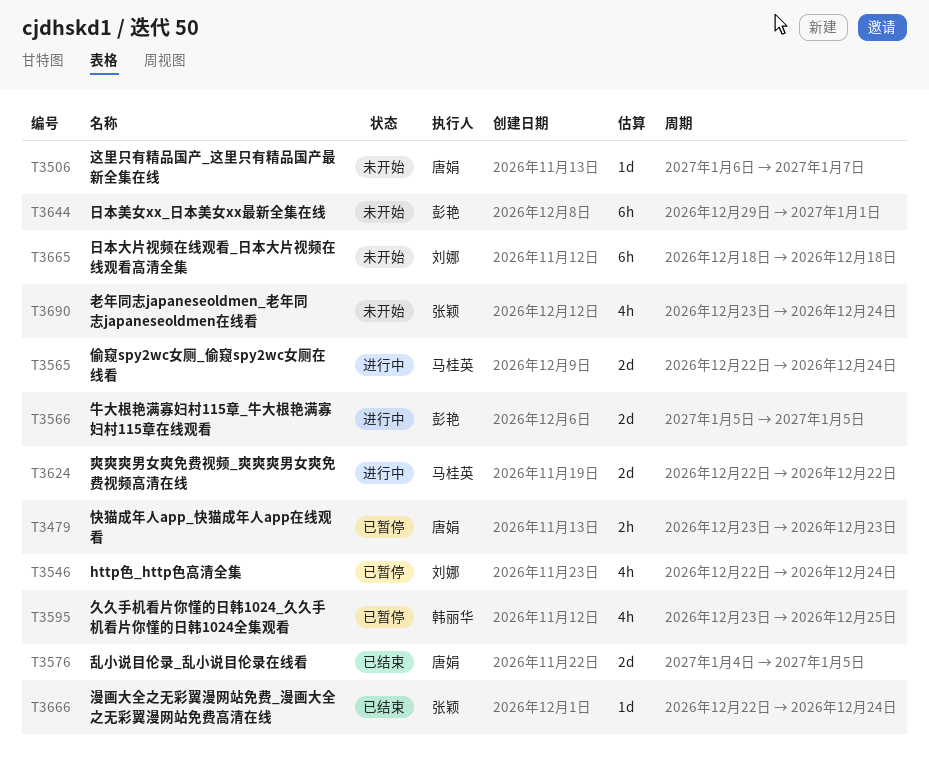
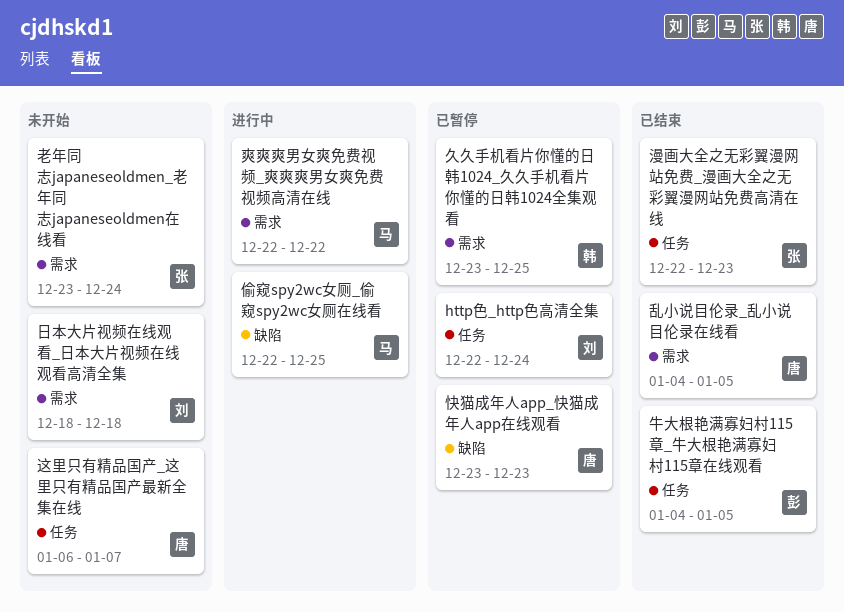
偷窥spy2wc女厕_偷窥spy2wc女厕在线看, due: Dec 24 -> Dec 25
日本美女xx_日本美女xx最新全集在线: present -> none
漫画大全之无彩翼漫网站免费_漫画大全之无彩翼漫网站免费高清在线, due: Dec 24 -> Dec 23
牛大根艳满寡妇村115章_牛大根艳满寡妇村115章在线观看, status: 进行中 -> 已结束
牛大根艳满寡妇村115章_牛大根艳满寡妇村115章在线观看, start: Jan 5 -> Jan 4

